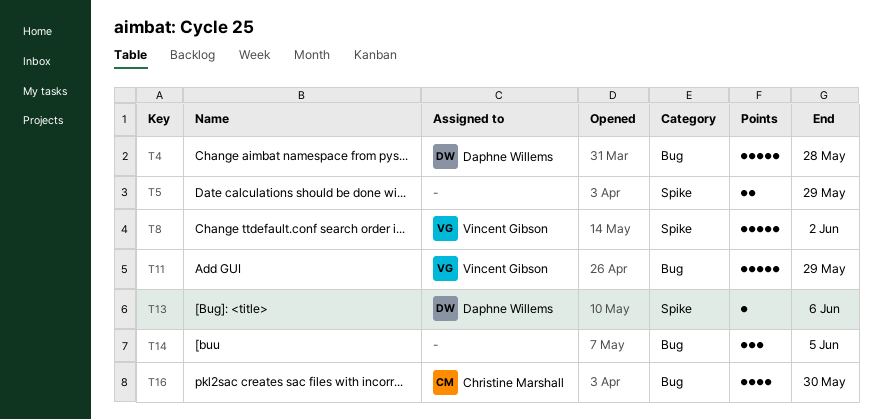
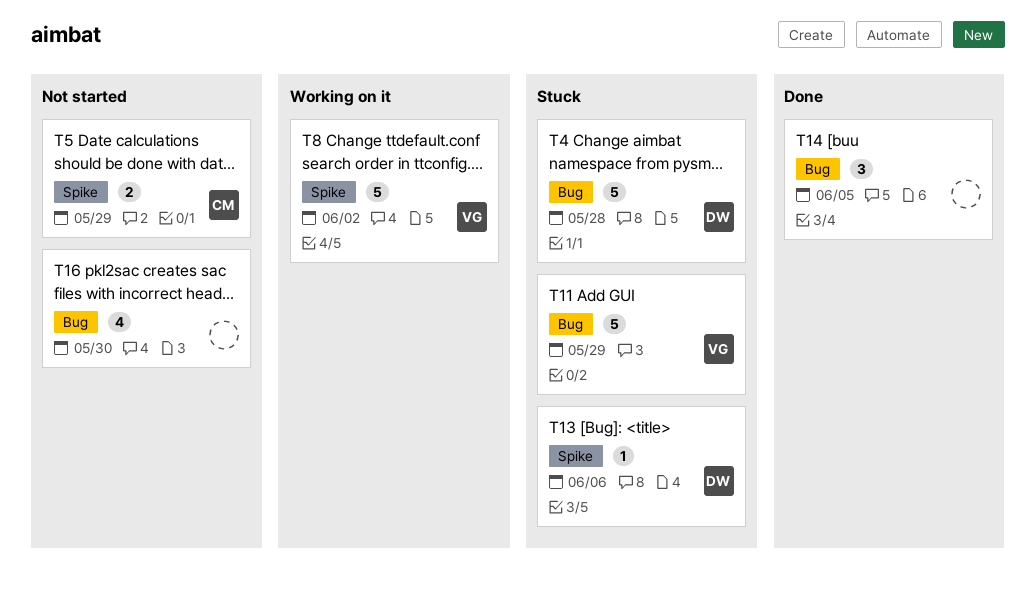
T5, owner: none -> Christine Marshall
T16, owner: Christine Marshall -> none

